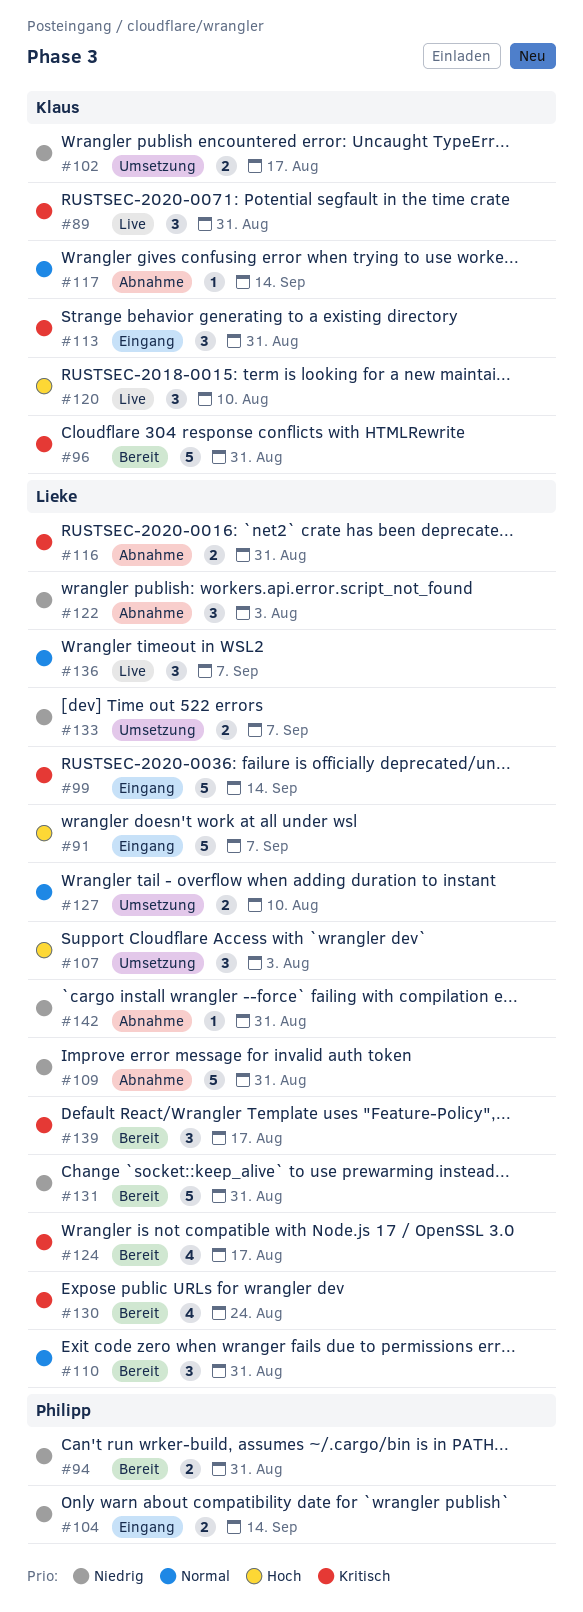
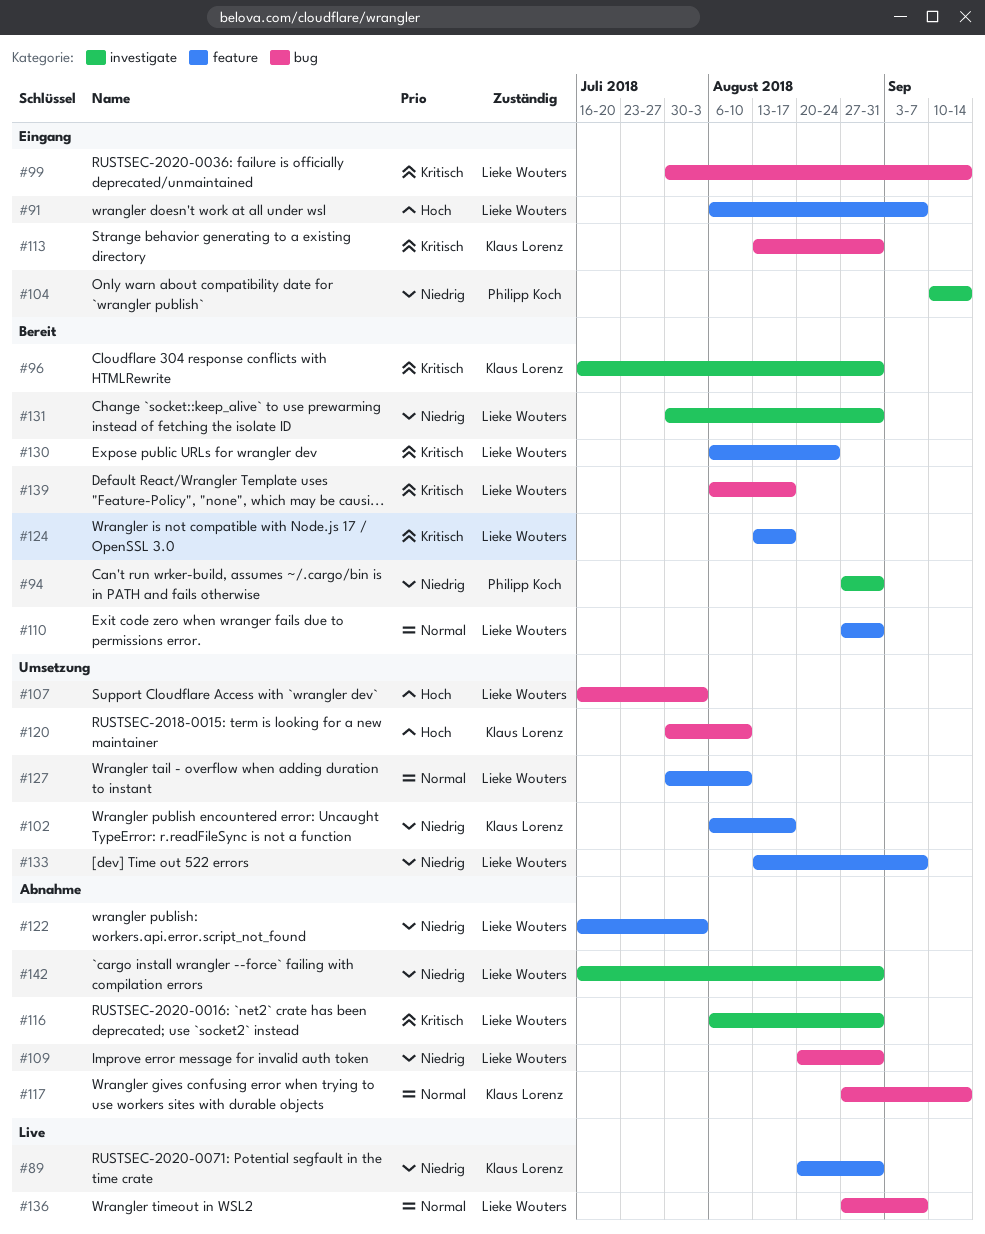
#89, priority: Kritisch -> Niedrig
#120, status: Live -> Umsetzung

